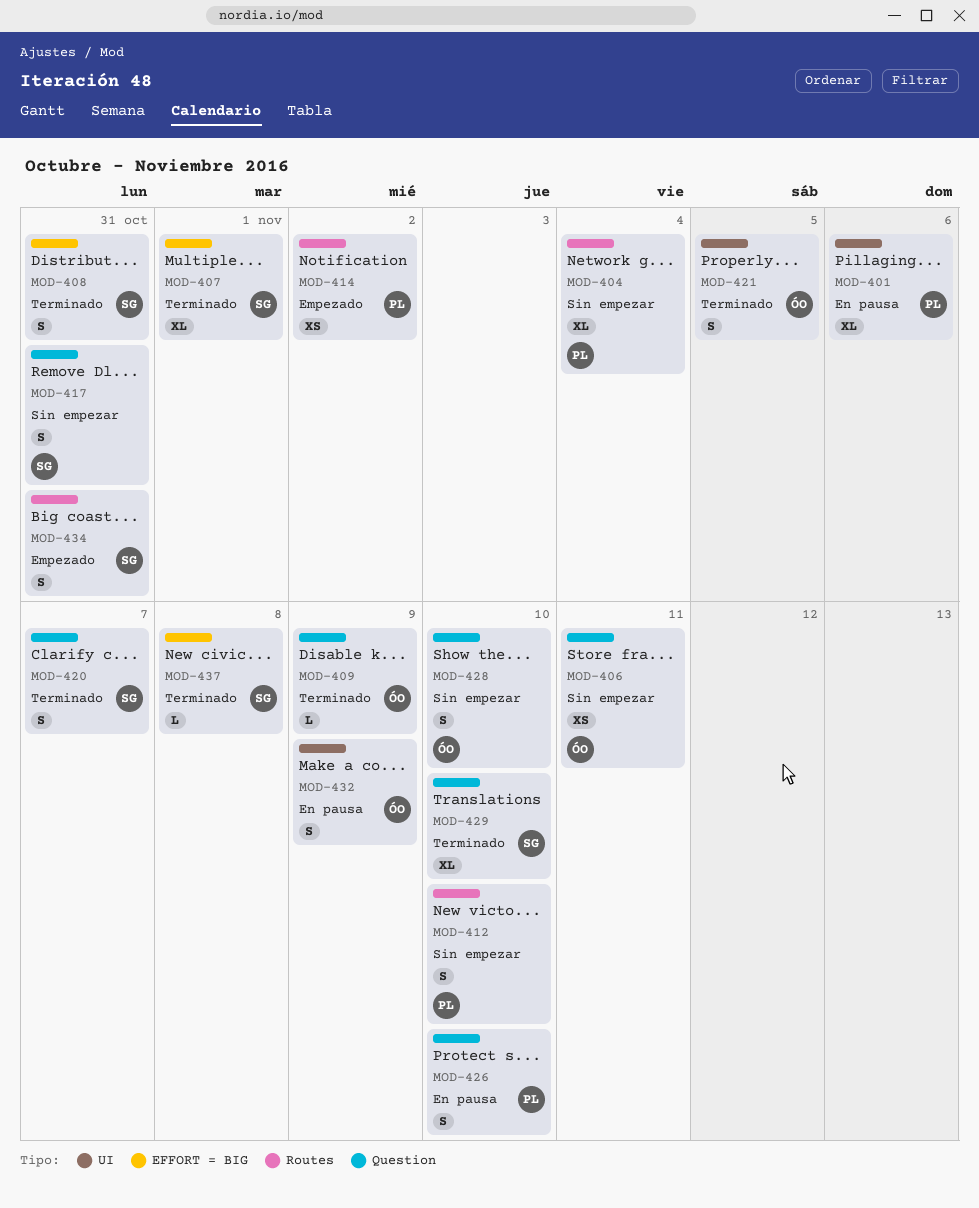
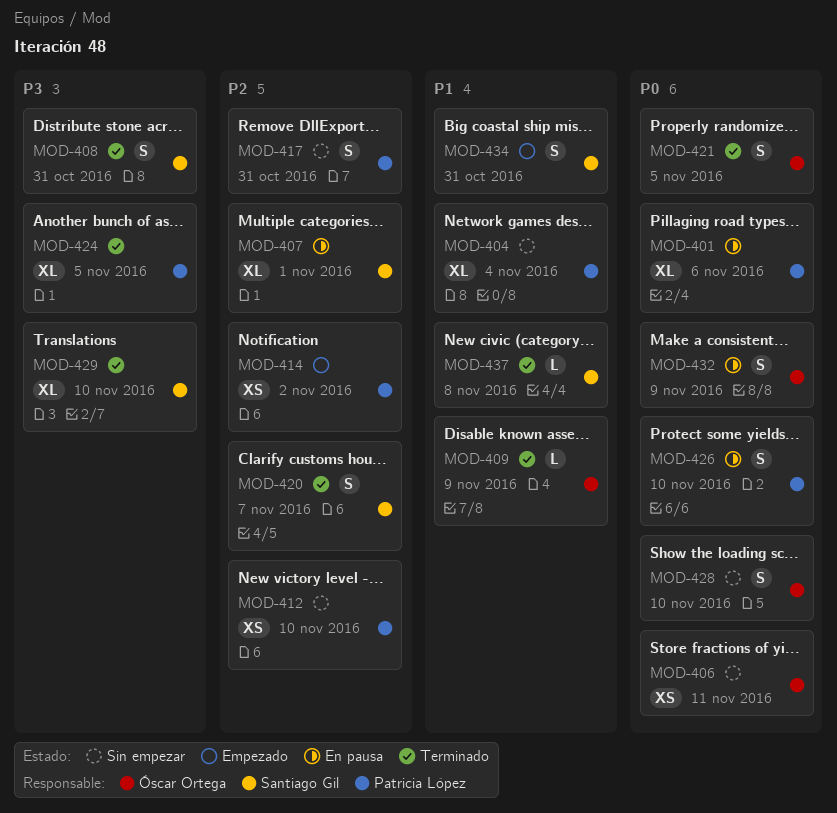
MOD-407, status: Terminado -> En pausa
MOD-412, estimate: S -> XS
MOD-417, owner: Santiago Gil -> Patricia López
MOD-424: none -> present

